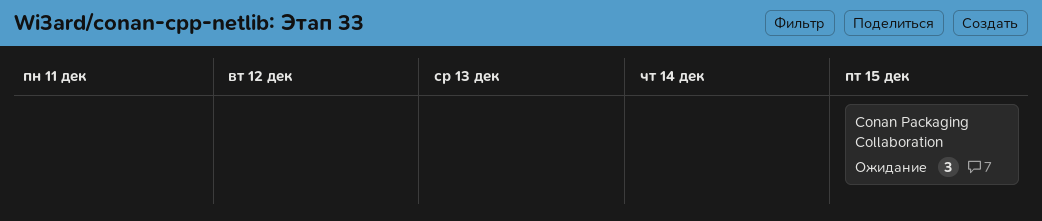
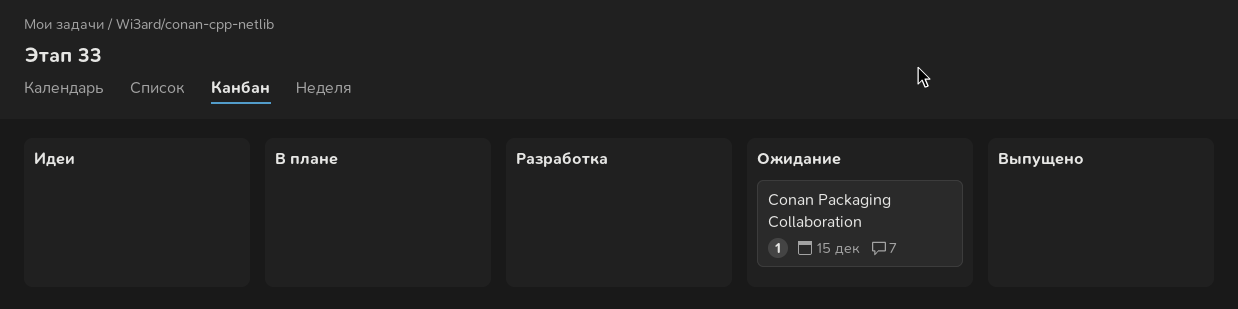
Conan Packaging Collaboration, estimate: 3 -> 1

